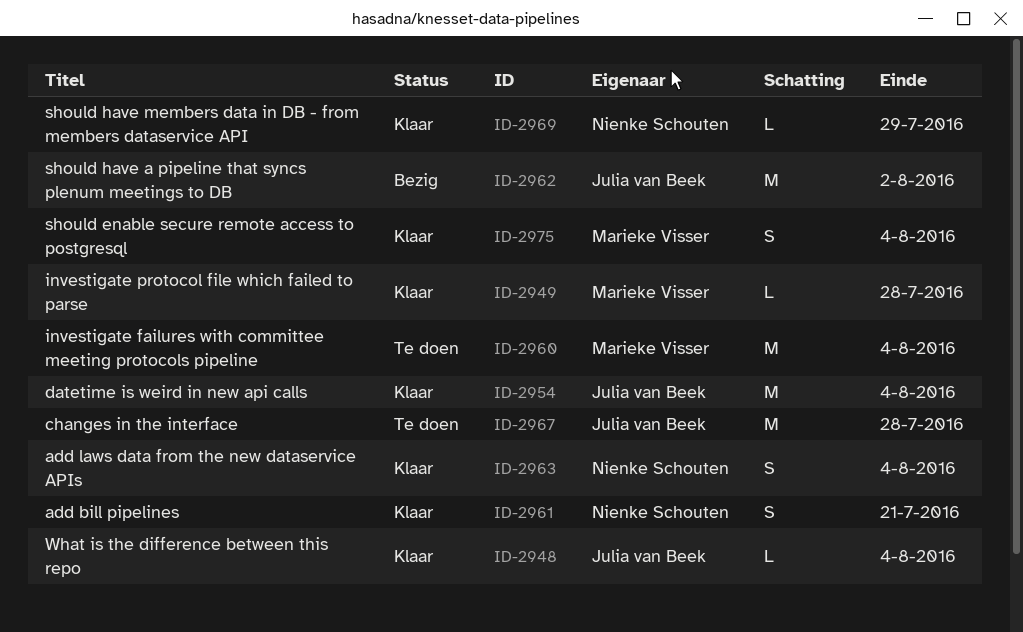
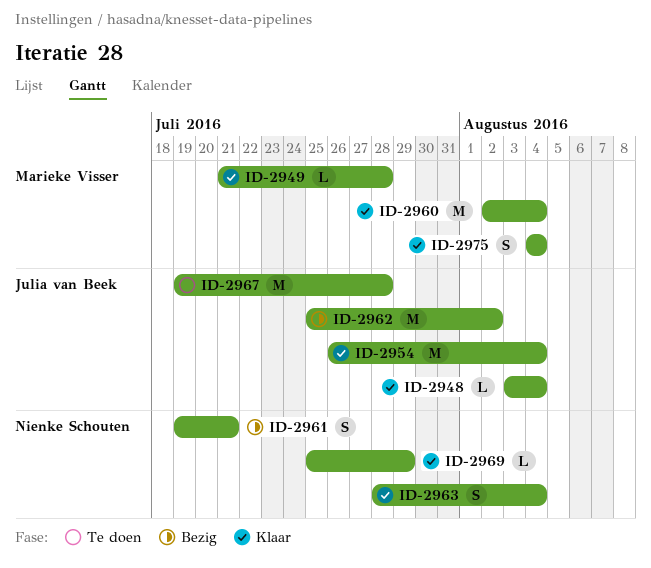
ID-2960, status: Te doen -> Klaar
ID-2961, status: Klaar -> Bezig

